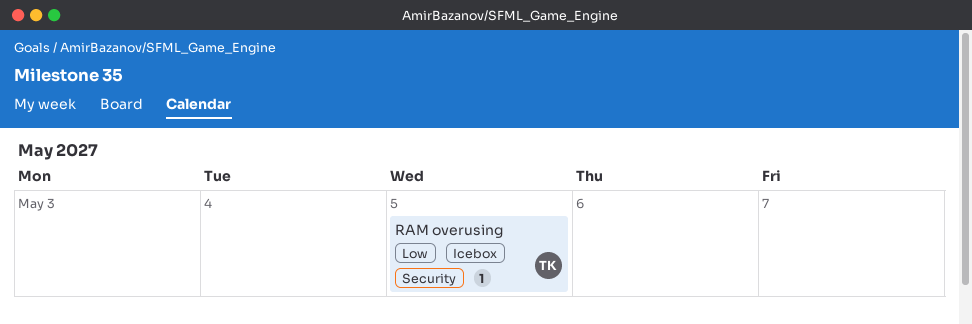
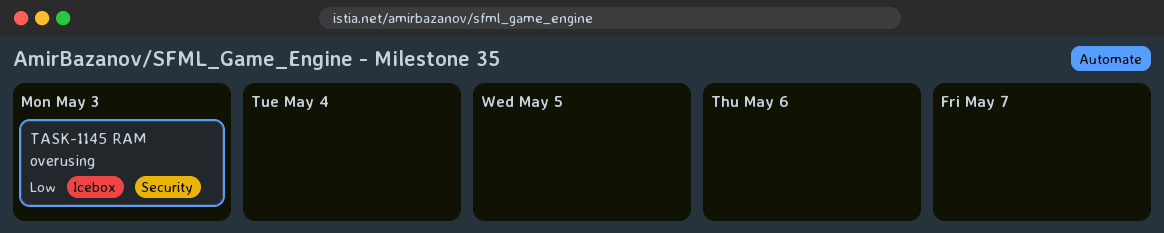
RAM overusing, due: May 5 -> May 3

